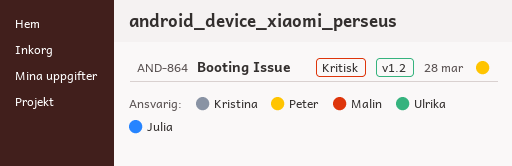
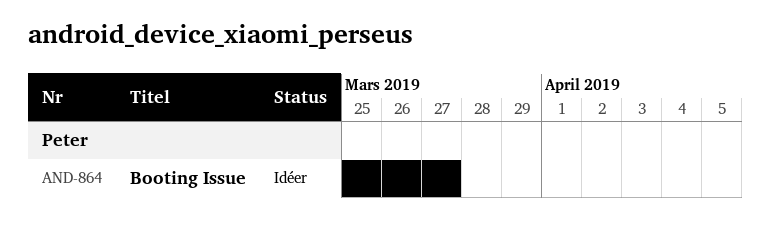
AND-864, due: Mar 28 -> Mar 27

